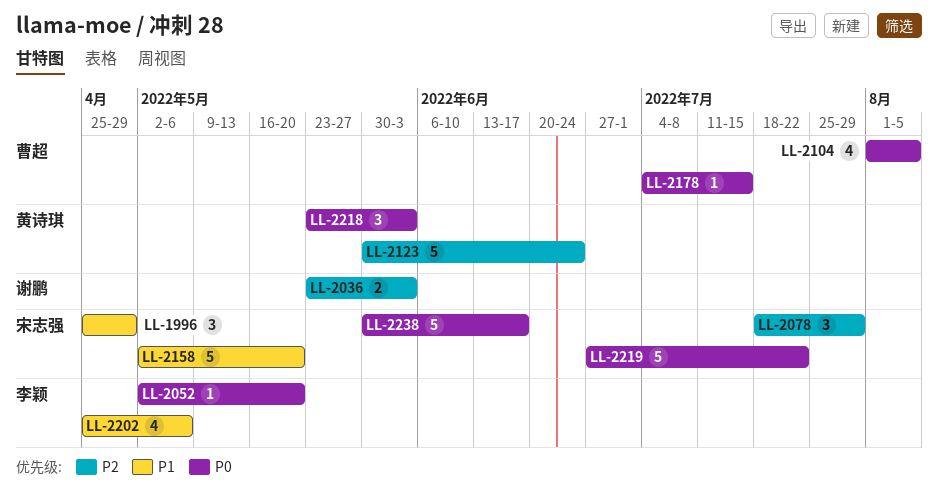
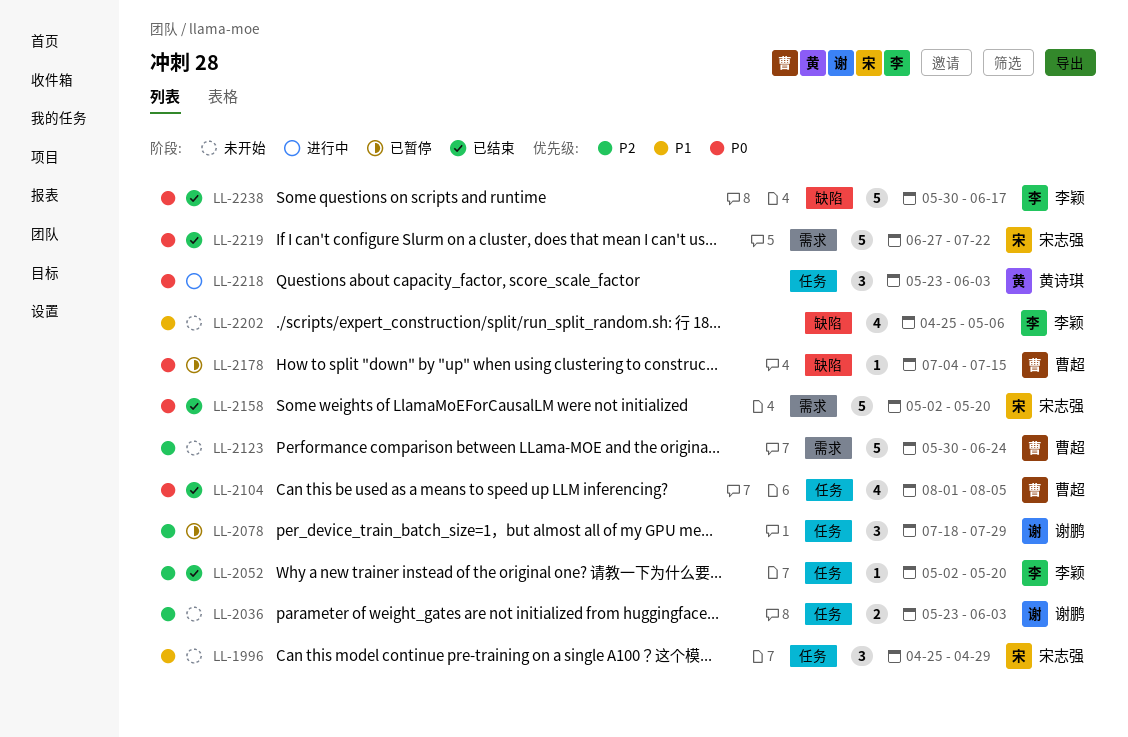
LL-2052, priority: P0 -> P2
LL-2078, owner: 宋志强 -> 谢鹏
LL-2123, owner: 黄诗琪 -> 曹超
LL-2158, priority: P1 -> P0
LL-2238, owner: 宋志强 -> 李颖

